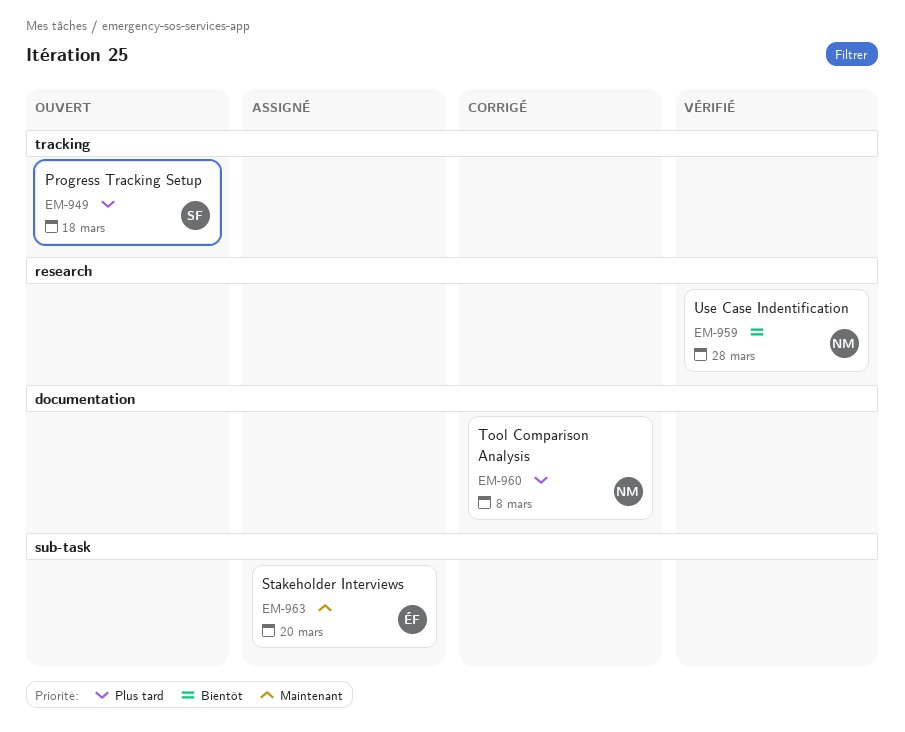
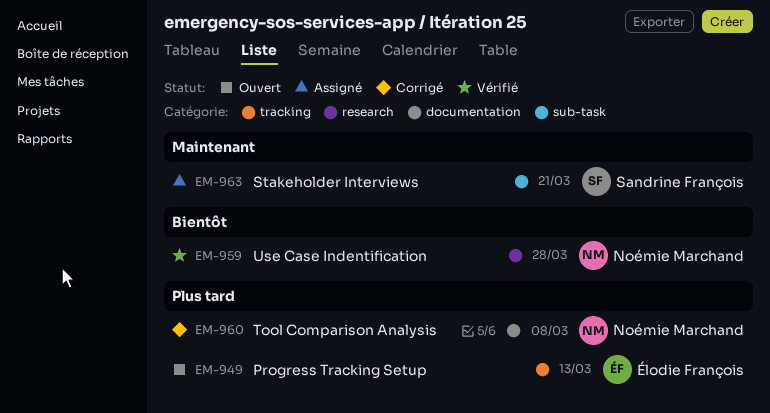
EM-949, owner: Sandrine François -> Élodie François
EM-949, due: Mar 18 -> Mar 13
EM-963, owner: Élodie François -> Sandrine François
EM-963, due: Mar 20 -> Mar 21

